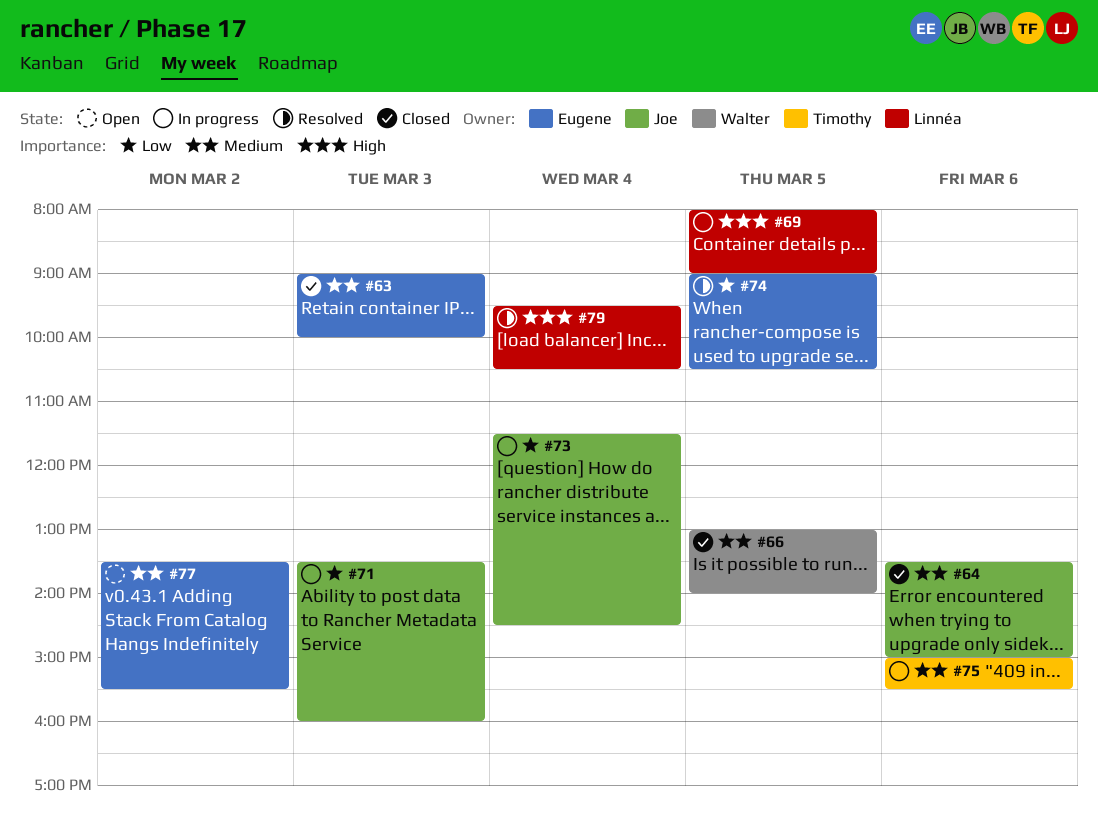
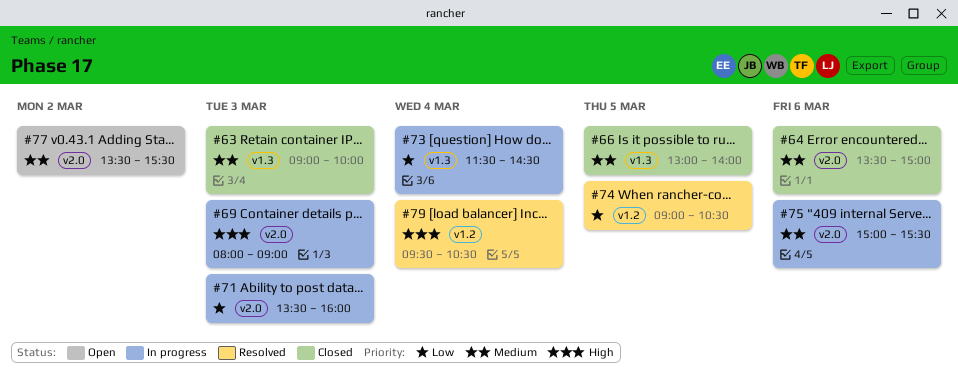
#69, day: Mar 5 -> Mar 3

